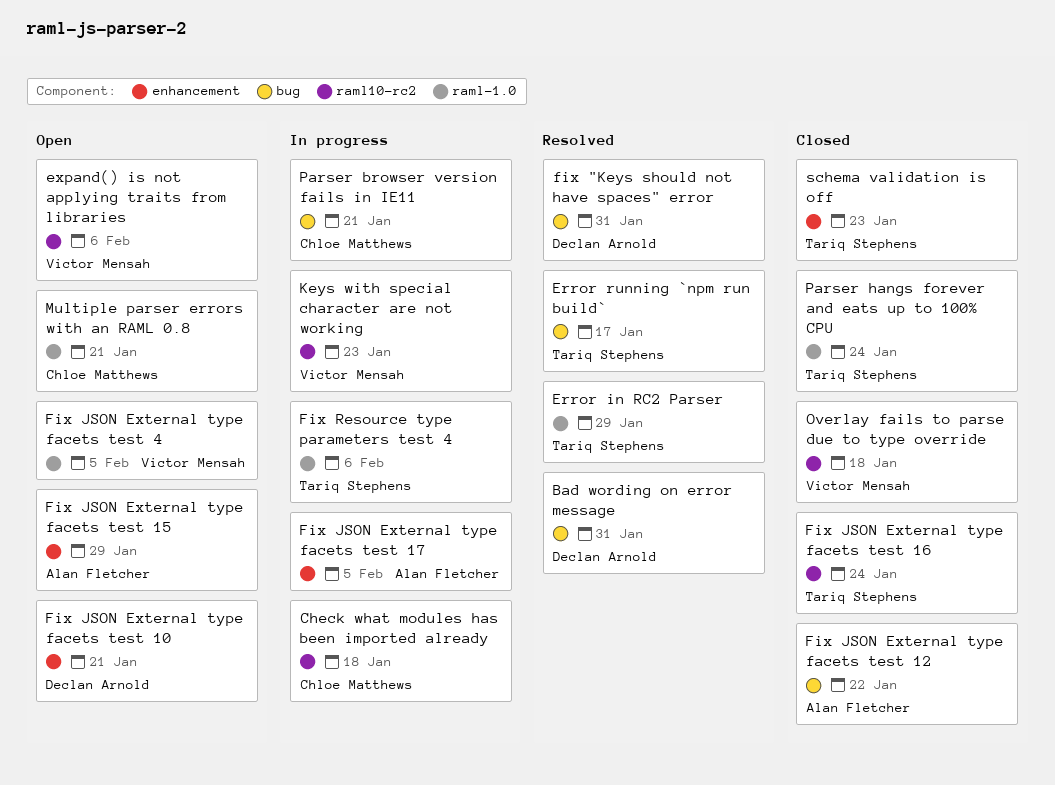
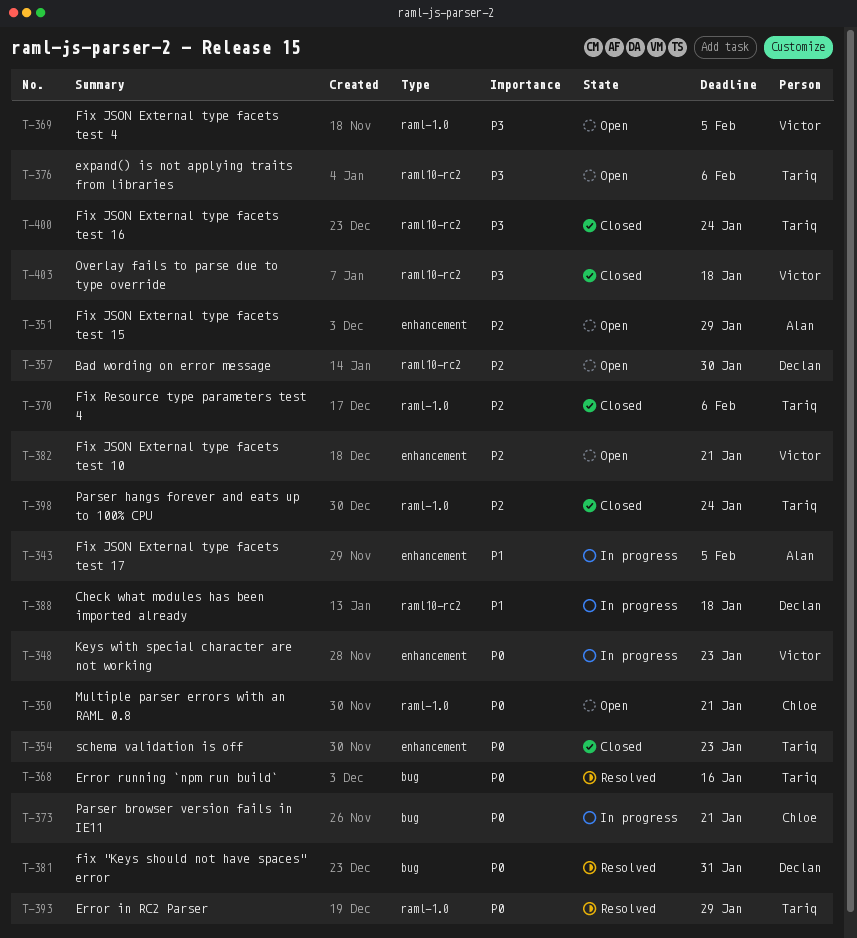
Bad wording on error message, status: Resolved -> Open
Bad wording on error message, label: bug -> raml10-rc2
Bad wording on error message, due: Jan 31 -> Jan 30
Check what modules has been imported already, owner: Chloe Matthews -> Declan Arnold
Error running `npm run build`, due: Jan 17 -> Jan 16
expand() is not applying traits from libraries, owner: Victor Mensah -> Tariq Stephens
Fix JSON External type facets test 10, owner: Declan Arnold -> Victor Mensah
Fix JSON External type facets test 12: present -> none
Fix Resource type parameters test 4, status: In progress -> Closed
Keys with special character are not working, label: raml10-rc2 -> enhancement

